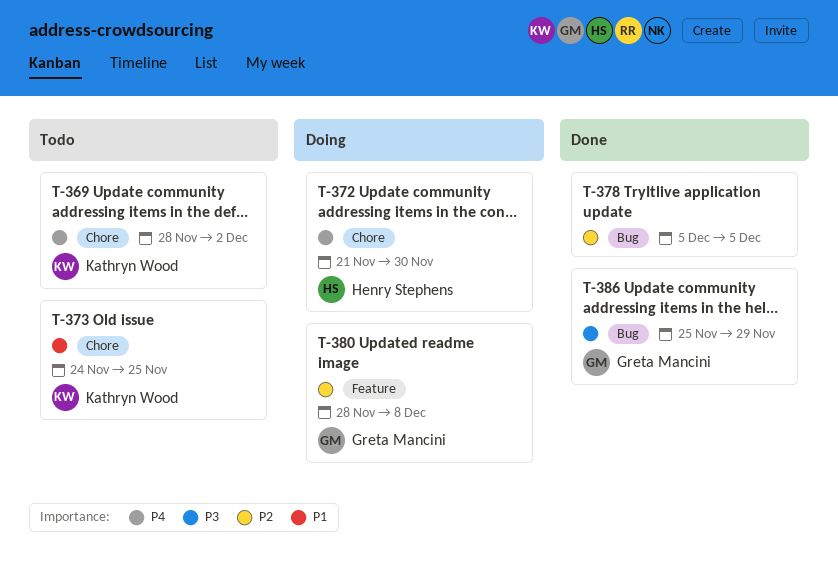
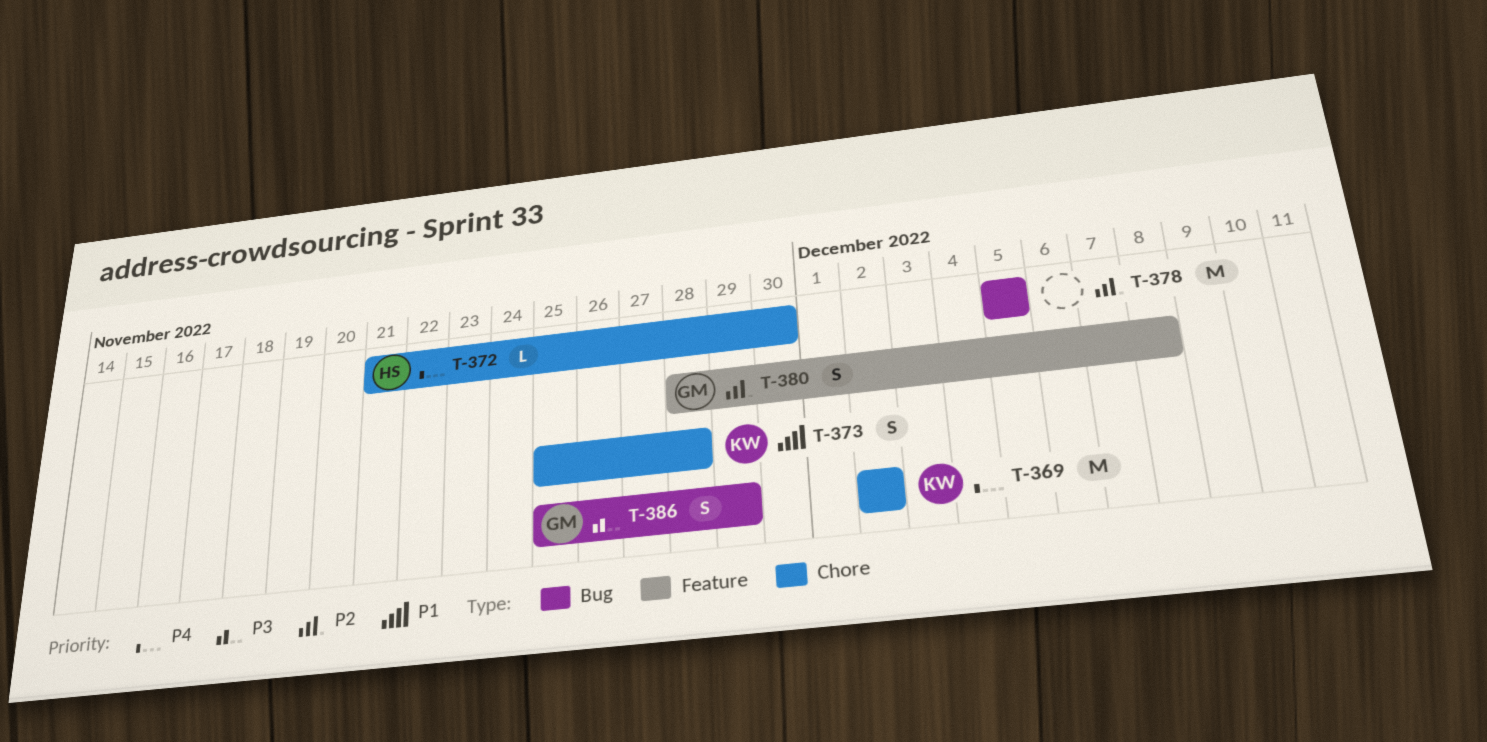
T-369, start: Nov 28 -> Dec 2
T-373, start: Nov 24 -> Nov 25
T-373, due: Nov 25 -> Nov 28

